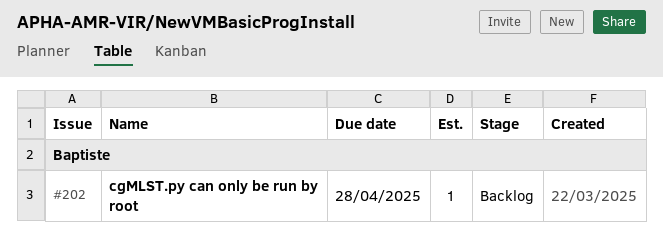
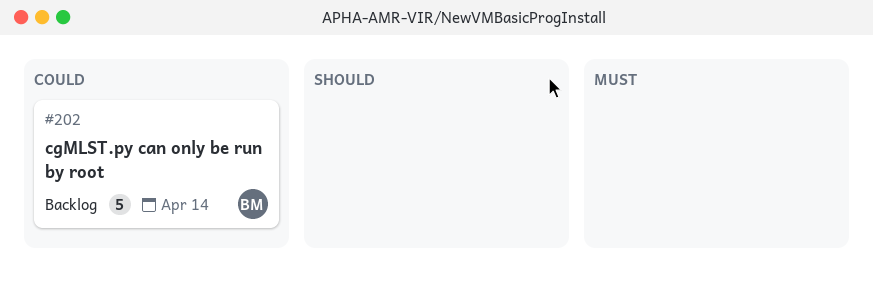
#202, estimate: 1 -> 5
#202, due: Apr 28 -> Apr 14

